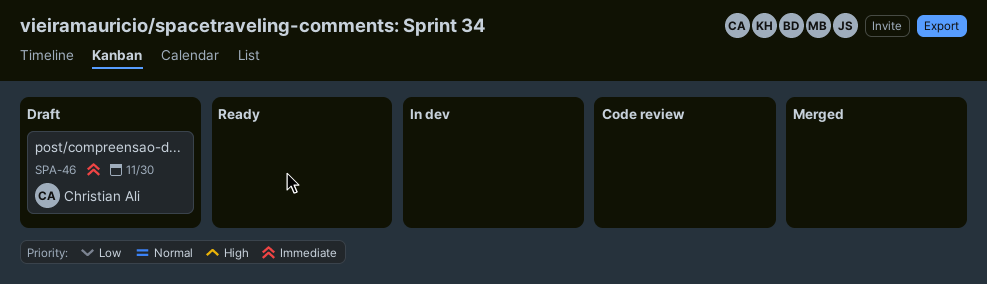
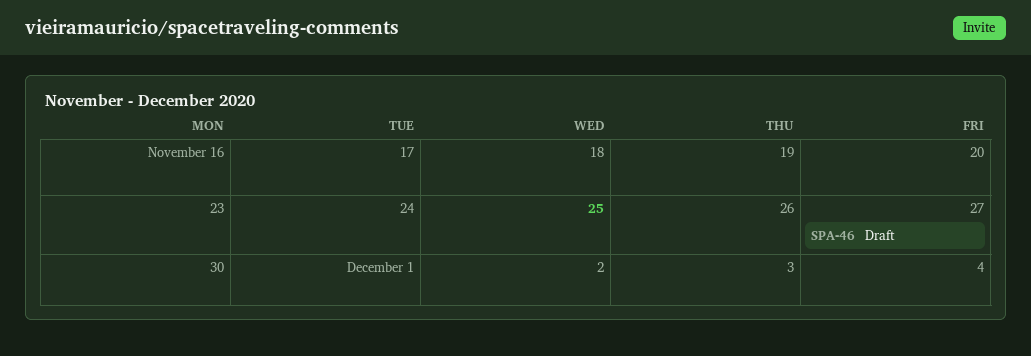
SPA-46, due: Nov 30 -> Nov 27

